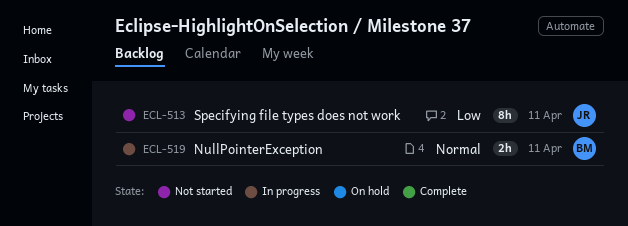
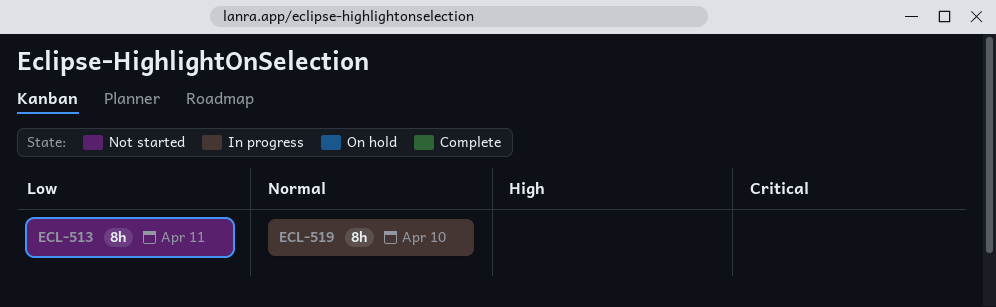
ECL-519, estimate: 2h -> 8h
ECL-519, due: Apr 11 -> Apr 10

